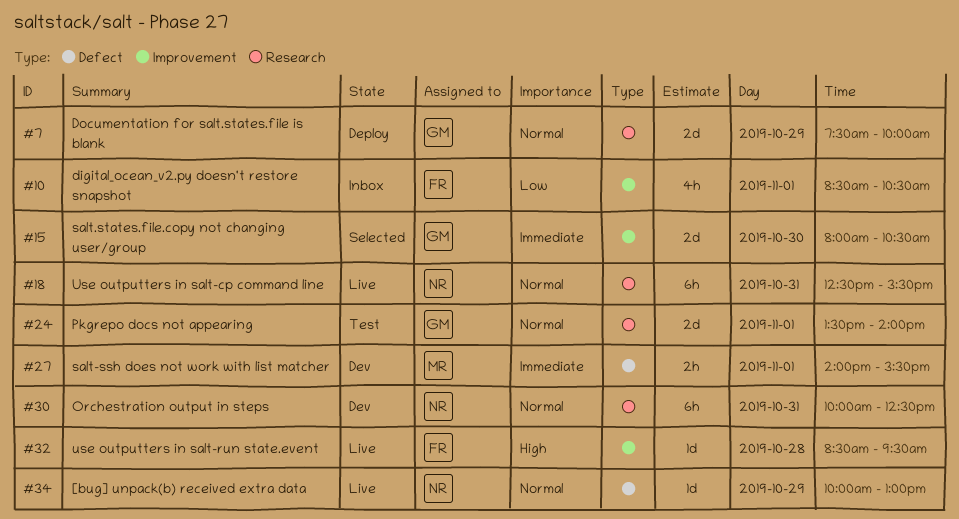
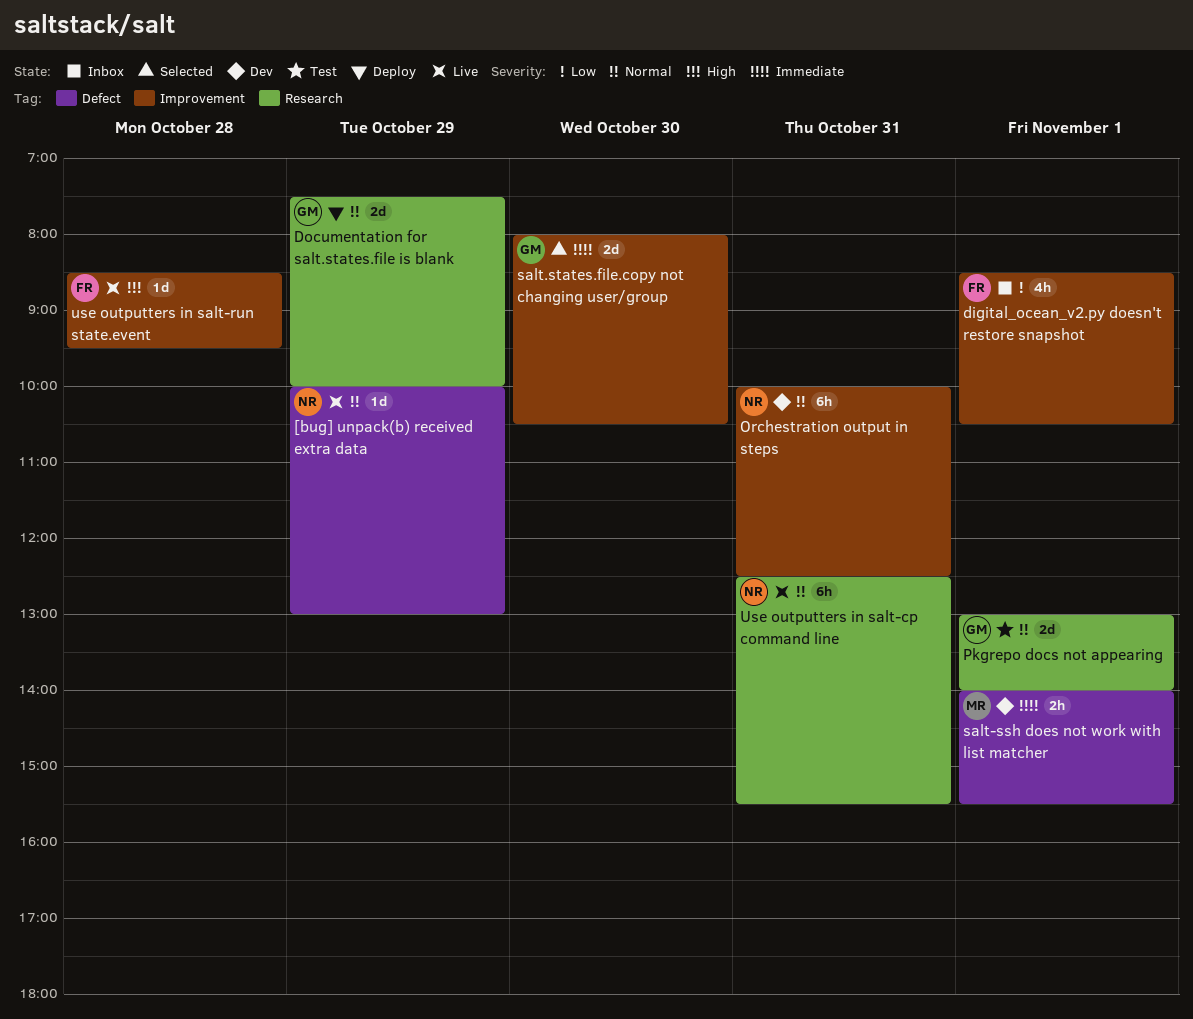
Orchestration output in steps, label: Research -> Improvement
Pkgrepo docs not appearing, begins: 13:30 -> 13:00

